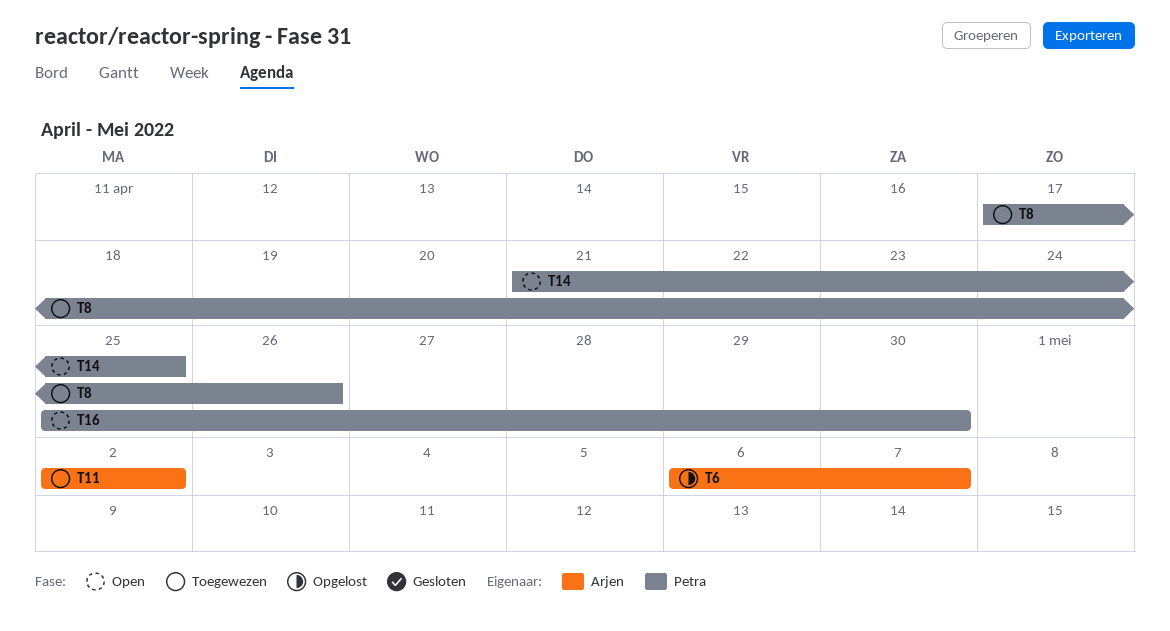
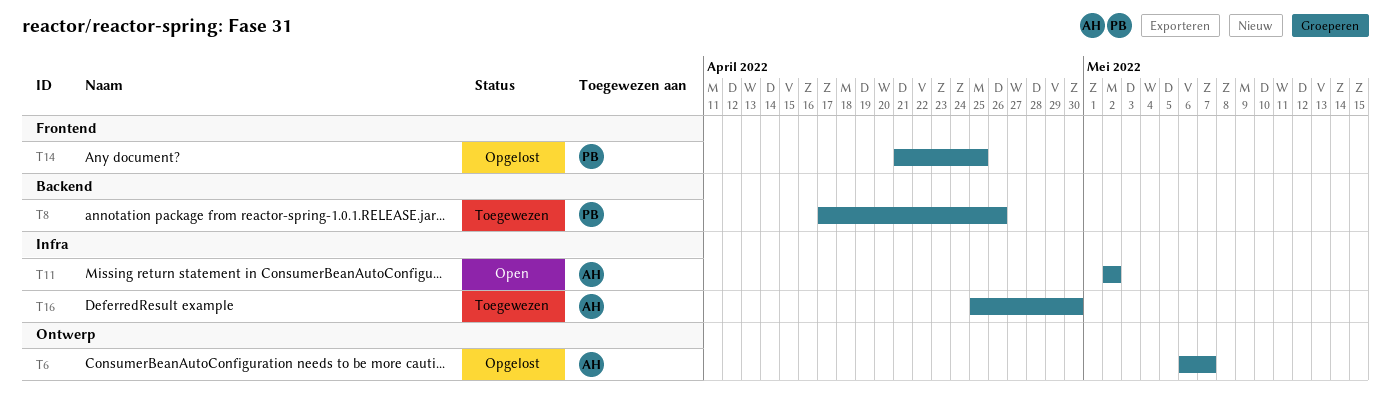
T11, status: Toegewezen -> Open
T14, status: Open -> Opgelost
T16, status: Open -> Toegewezen
T16, owner: Petra -> Arjen

